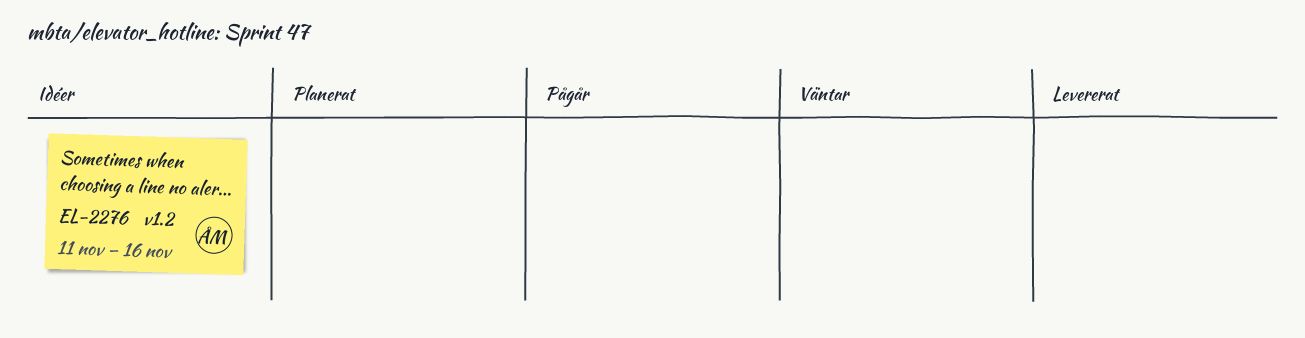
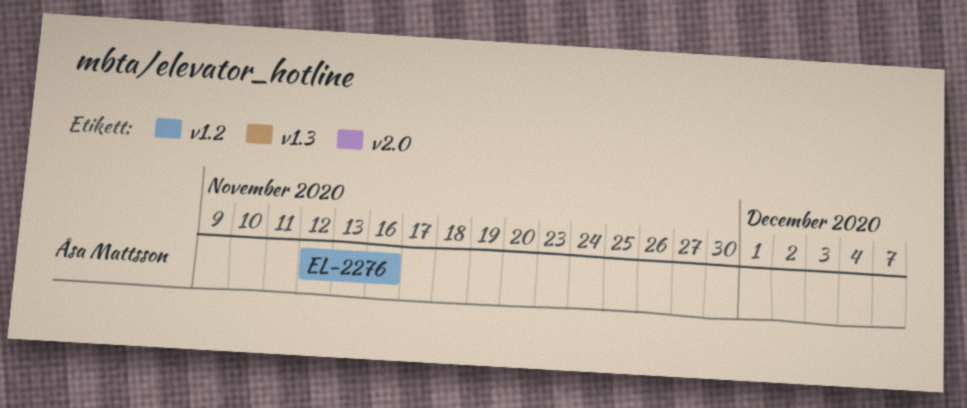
EL-2276, start: Nov 11 -> Nov 12

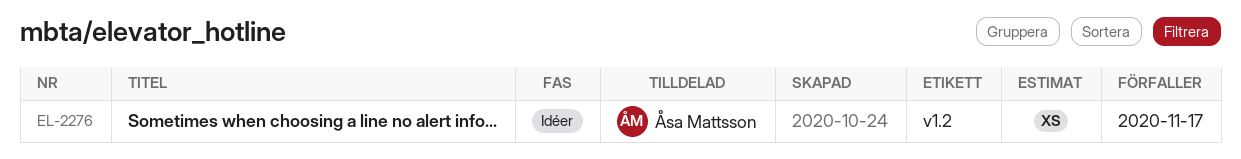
EL-2276, due: Nov 16 -> Nov 17

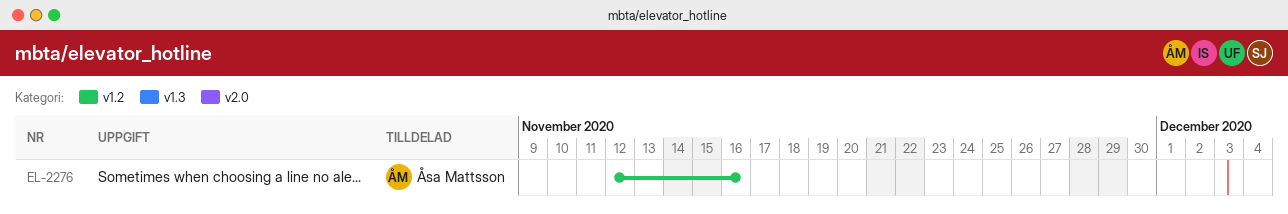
EL-2276, due: Nov 17 -> Nov 16

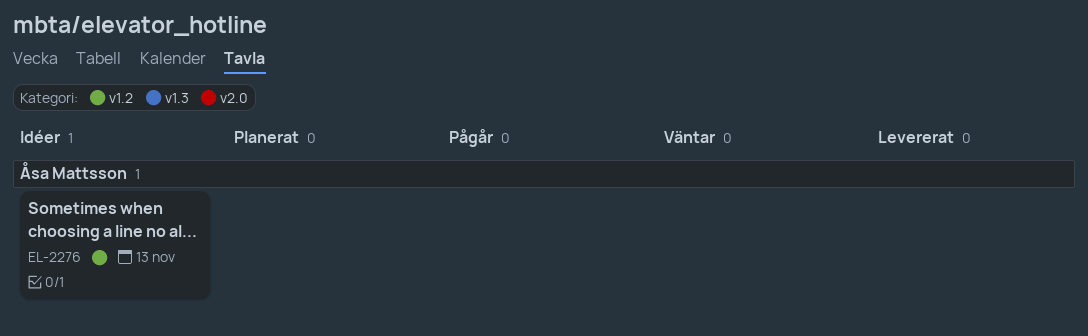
EL-2276, due: Nov 16 -> Nov 13

